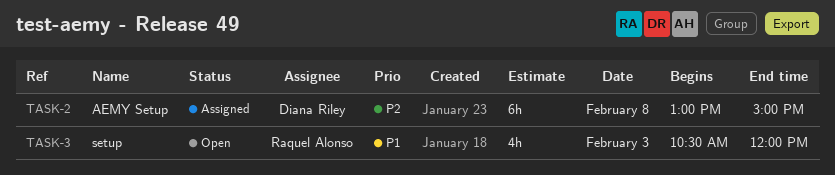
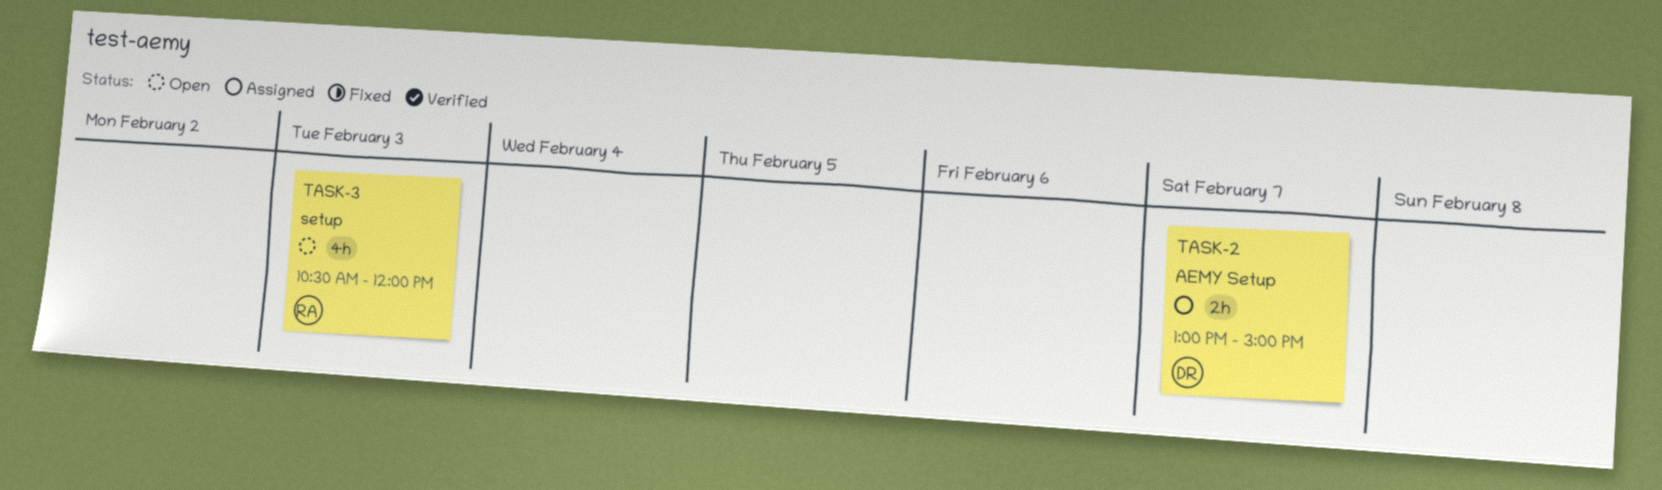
TASK-2, estimate: 6h -> 2h
TASK-2, day: Feb 8 -> Feb 7

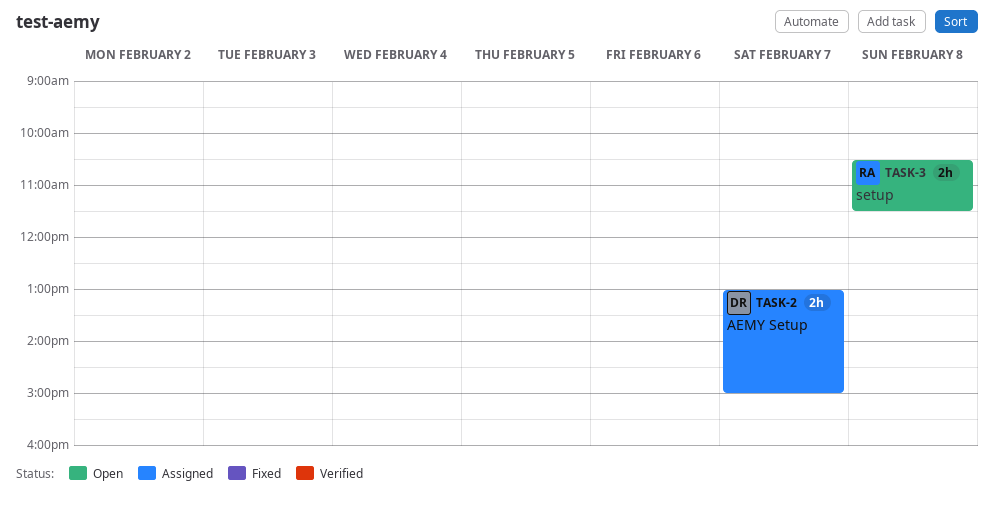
TASK-3, estimate: 4h -> 2h
TASK-3, day: Feb 3 -> Feb 8
TASK-3, ends: 12:00 -> 11:30

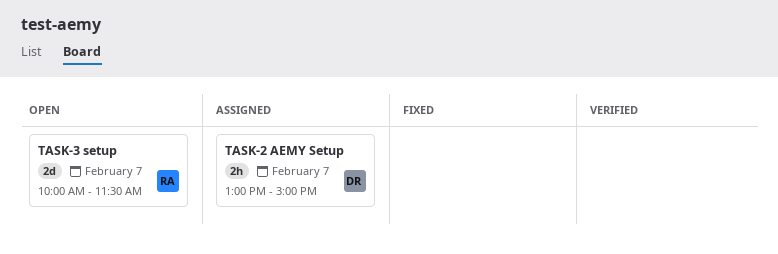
TASK-3, estimate: 2h -> 2d
TASK-3, day: Feb 8 -> Feb 7
TASK-3, begins: 10:30 -> 10:00

